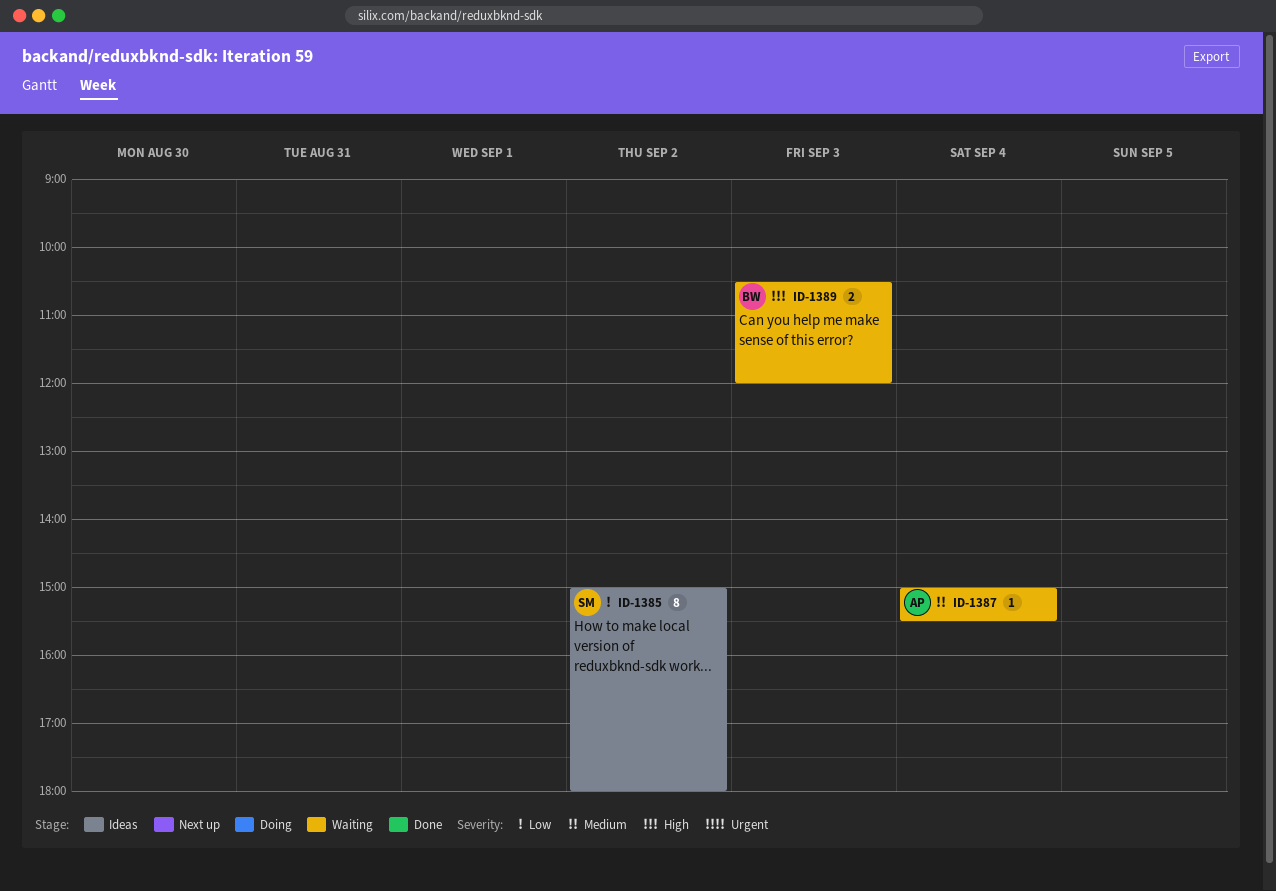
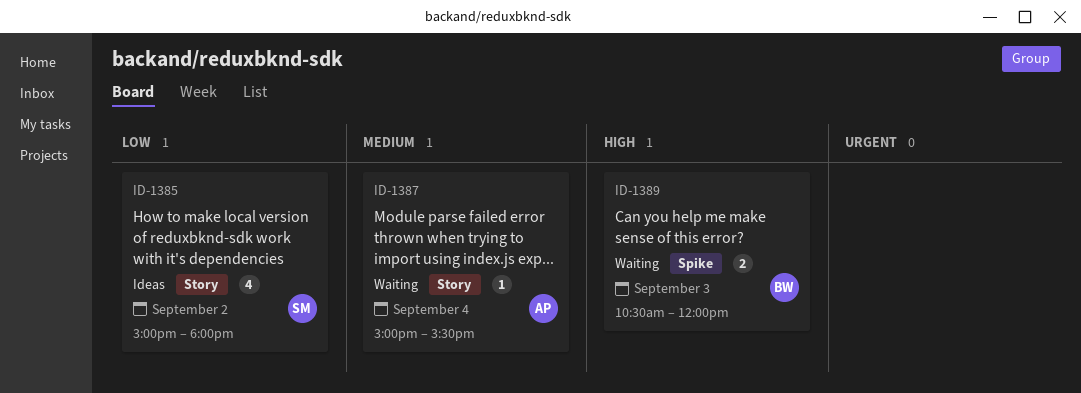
ID-1385, estimate: 8 -> 4

